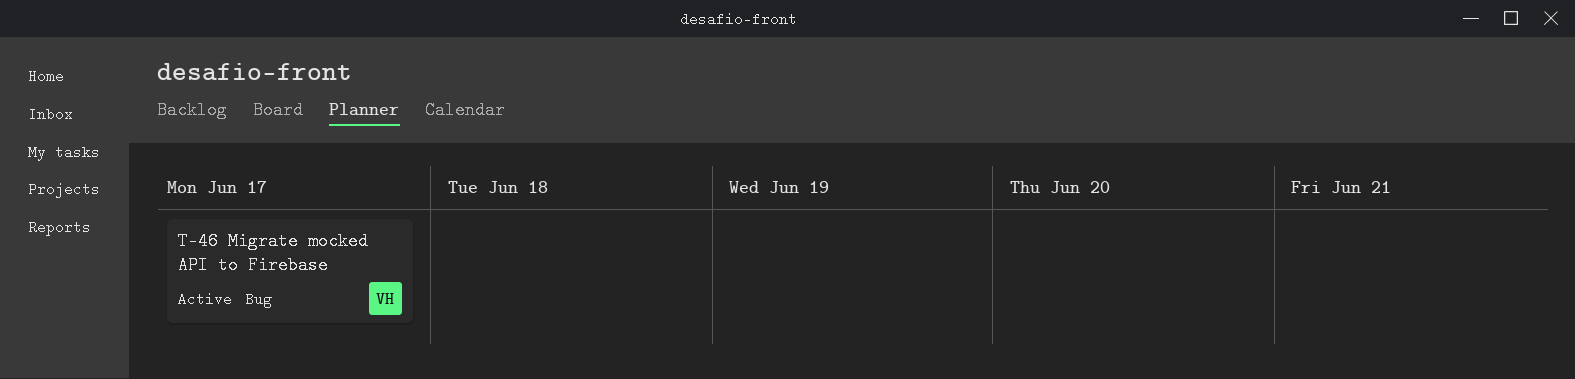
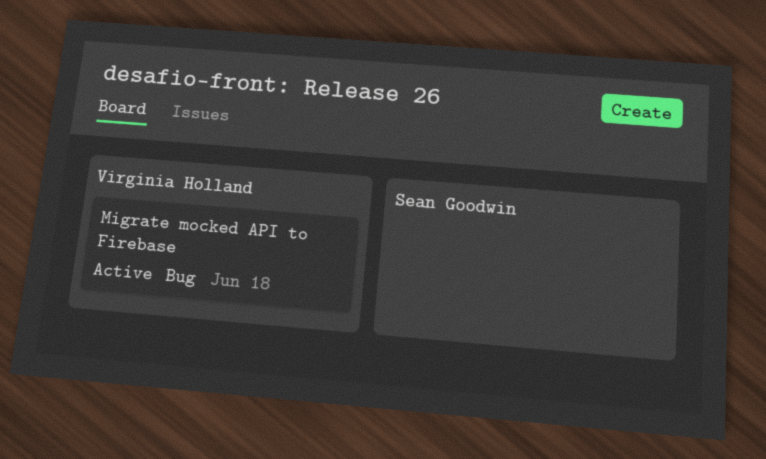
Migrate mocked API to Firebase, due: Jun 17 -> Jun 18

